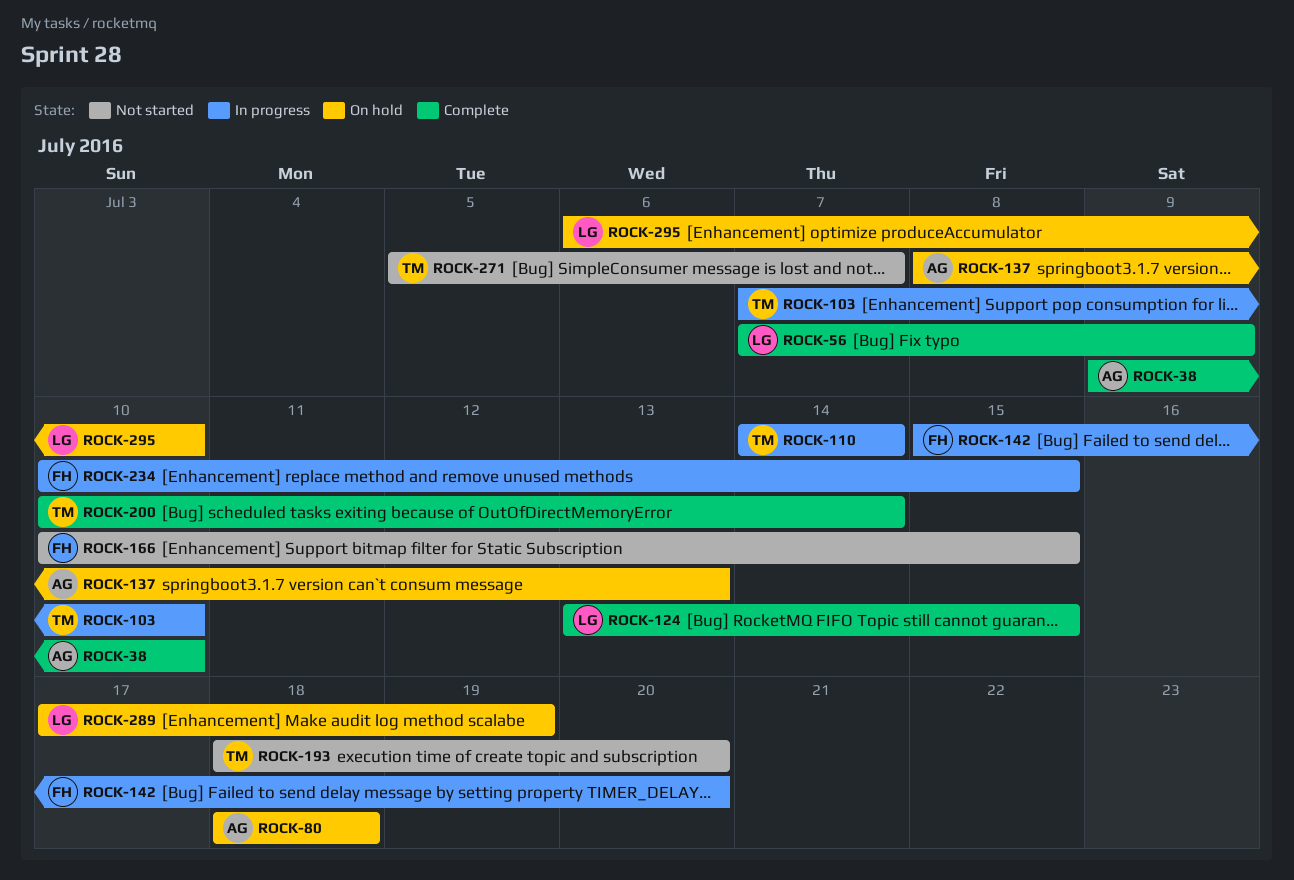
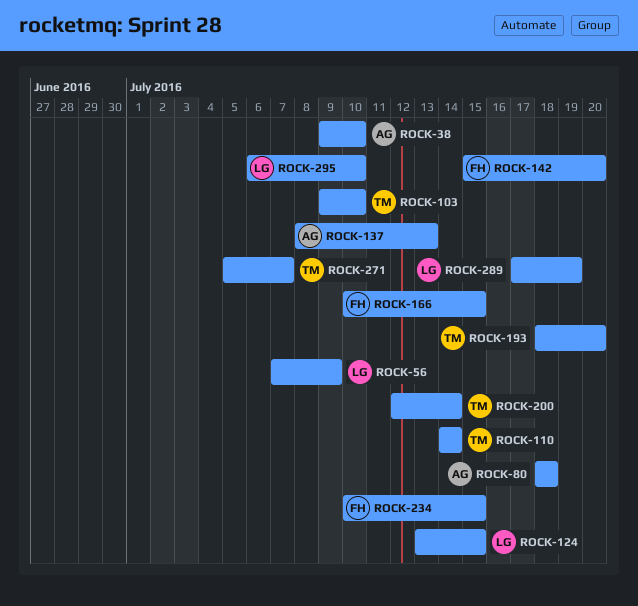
ROCK-103, start: Jul 7 -> Jul 9
ROCK-200, start: Jul 10 -> Jul 12

